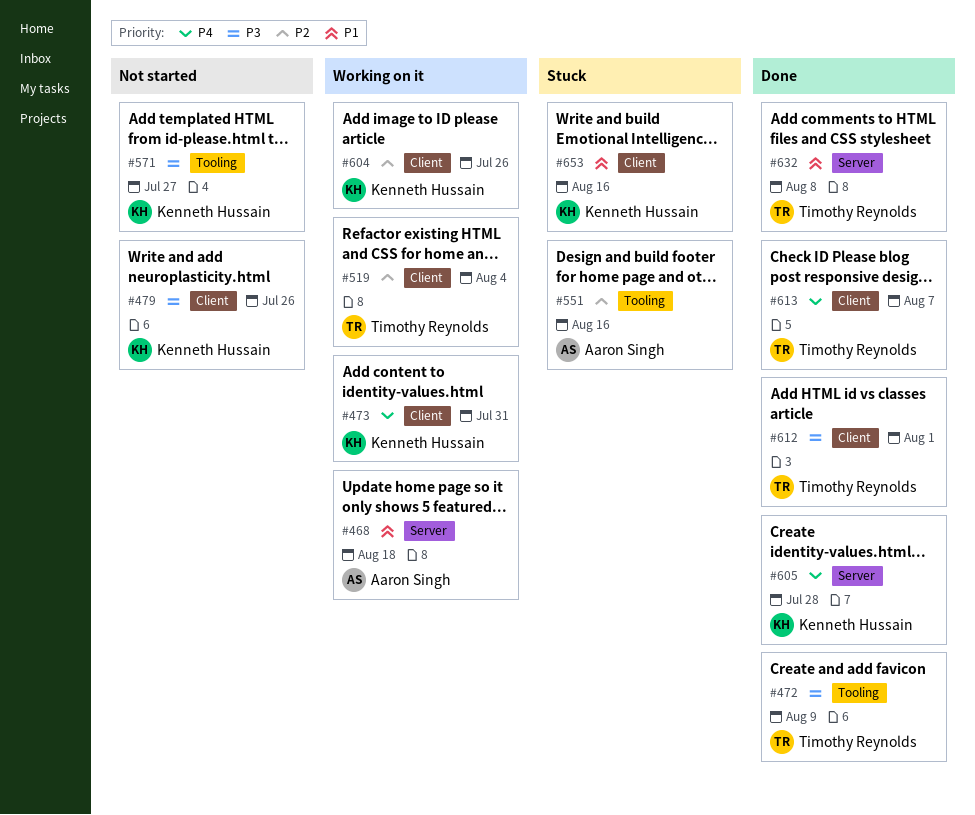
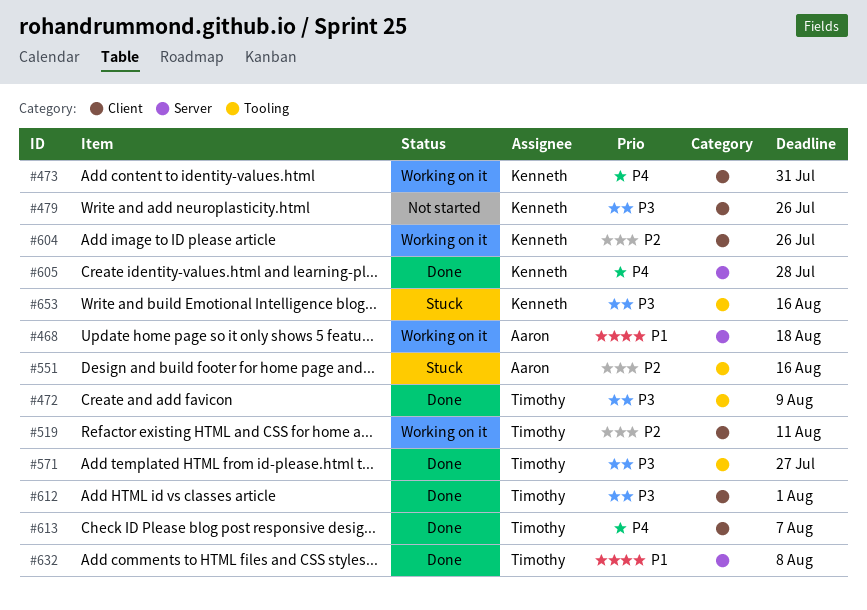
#519, due: Aug 4 -> Aug 11
#571, status: Not started -> Done
#571, owner: Kenneth Hussain -> Timothy Reynolds
#653, priority: P1 -> P3
#653, label: Client -> Tooling

